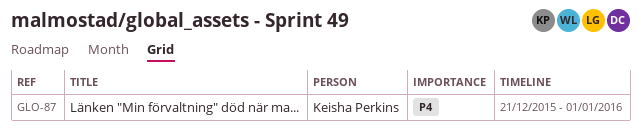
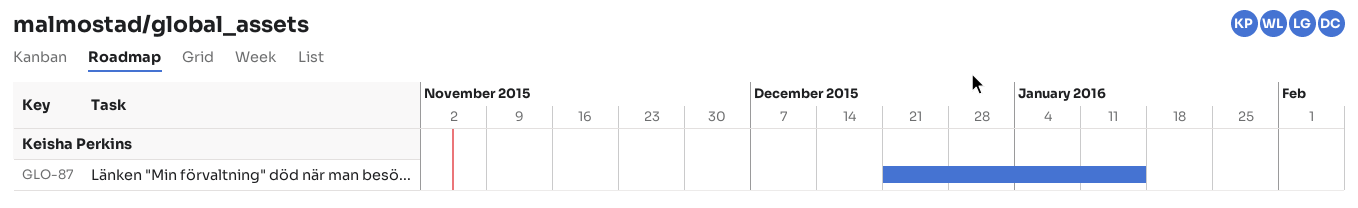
GLO-87, due: Jan 1 -> Jan 15

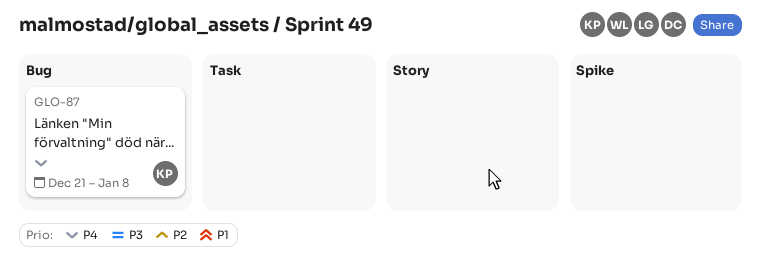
GLO-87, due: Jan 15 -> Jan 8

